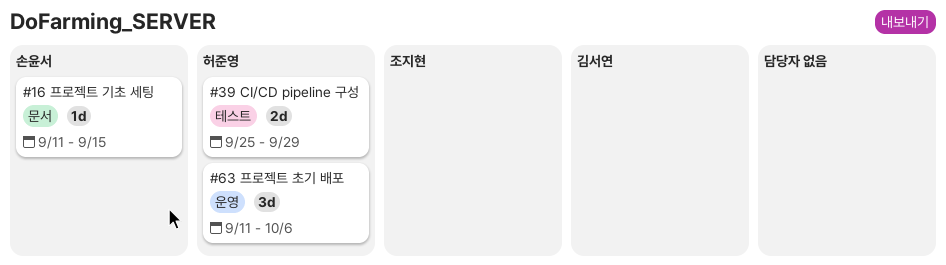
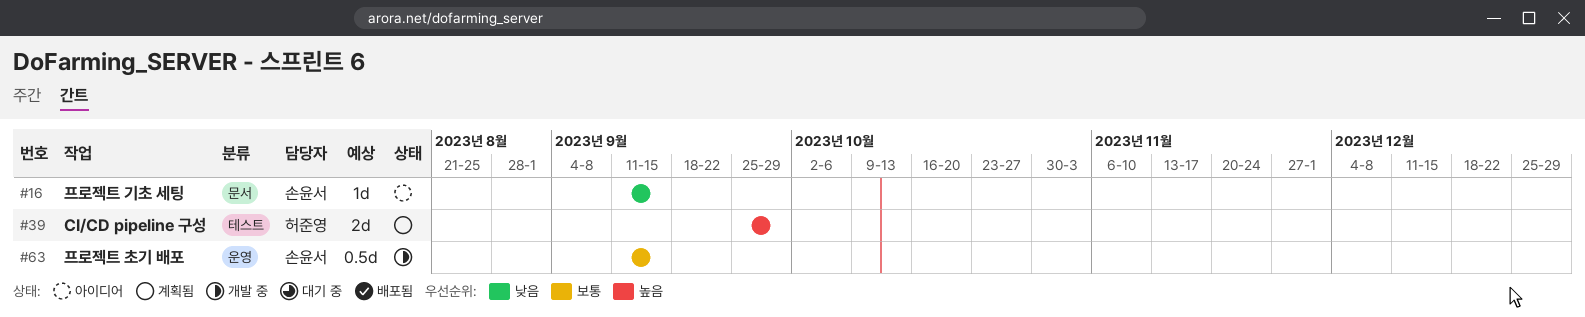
#63, owner: 허준영 -> 손윤서
#63, estimate: 3d -> 0.5d
#63, due: Oct 6 -> Sep 15

